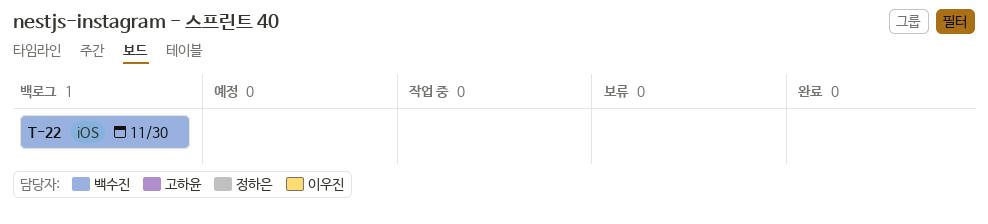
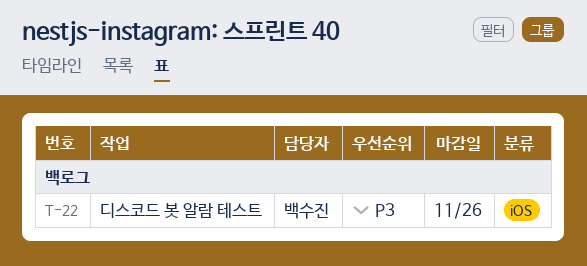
T-22, due: Nov 30 -> Nov 26

